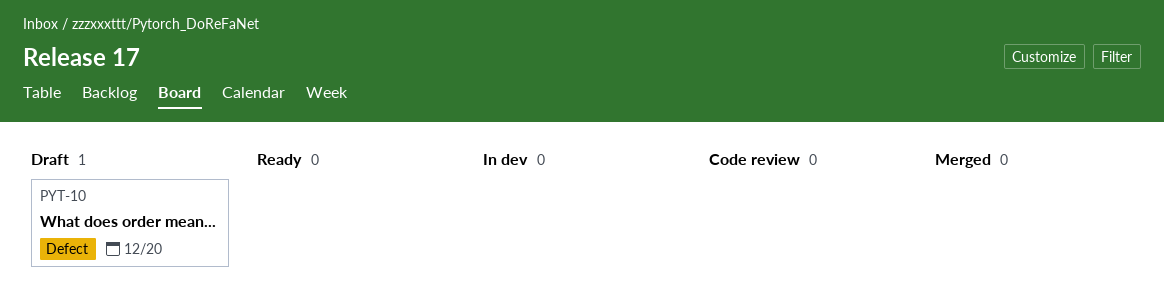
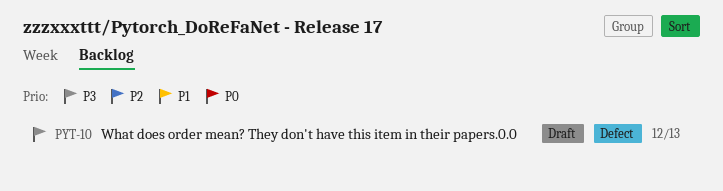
PYT-10, due: Dec 20 -> Dec 13

